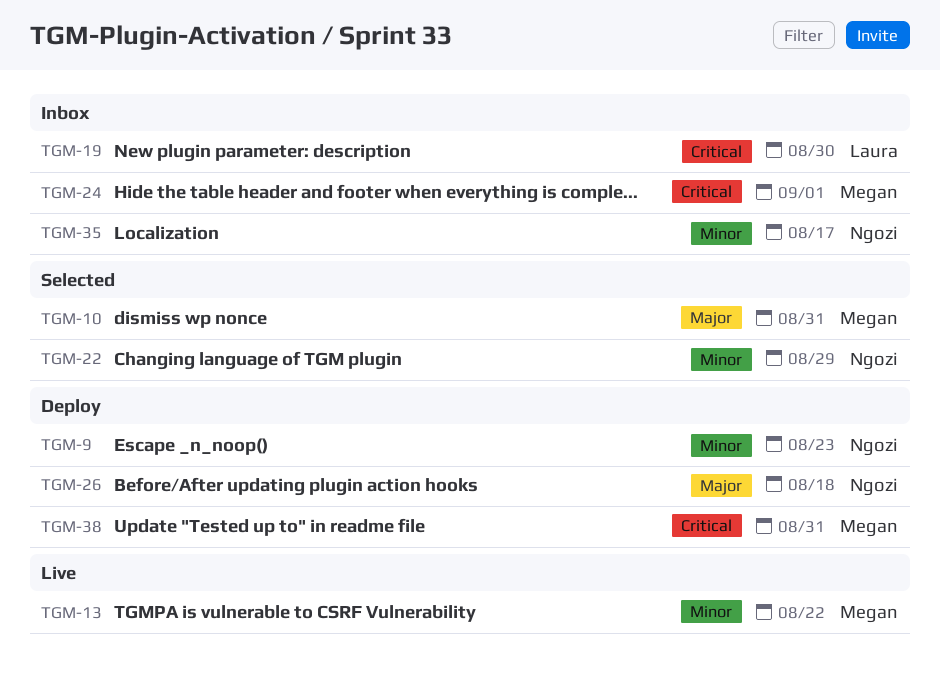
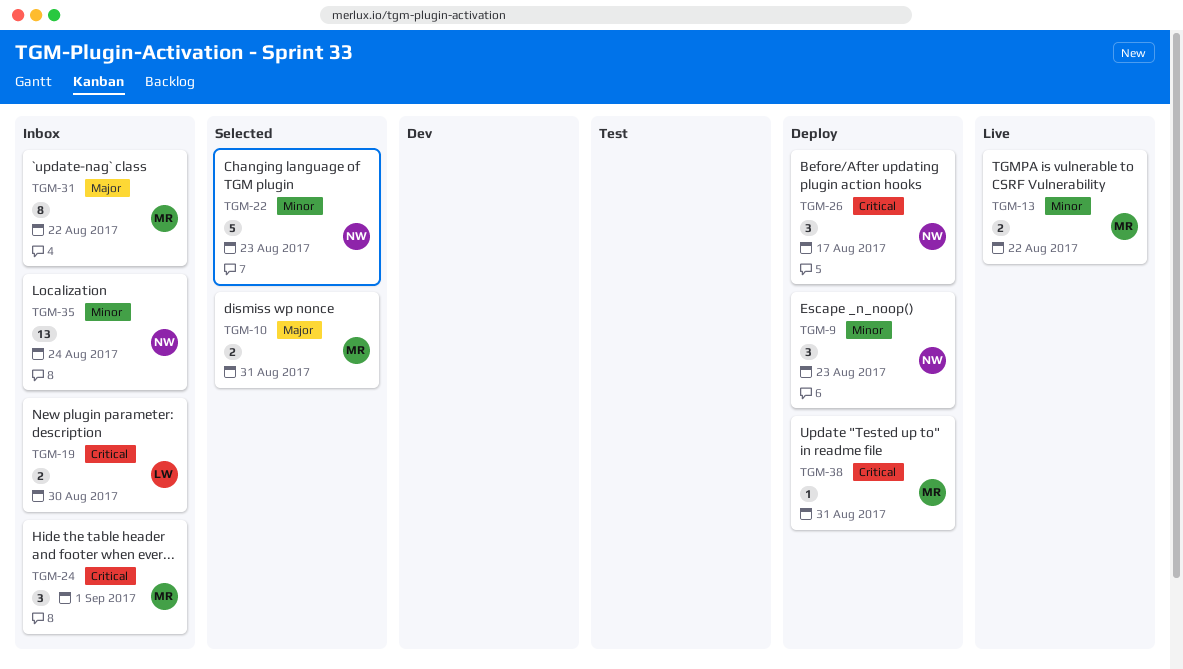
TGM-22, due: Aug 29 -> Aug 23
TGM-26, priority: Major -> Critical
TGM-26, due: Aug 18 -> Aug 17
TGM-31: none -> present
TGM-35, due: Aug 17 -> Aug 24

